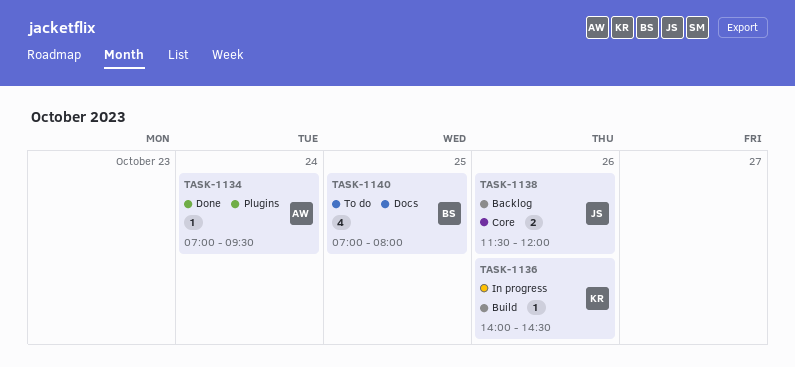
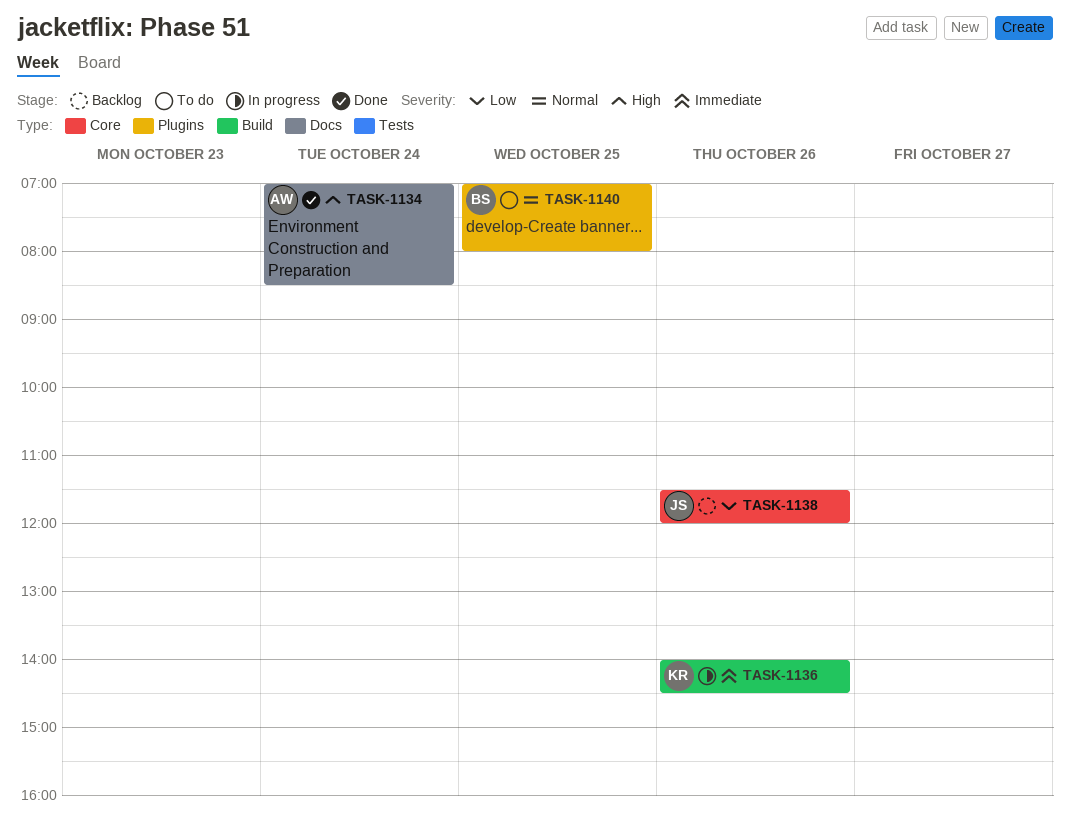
TASK-1134, label: Plugins -> Docs
TASK-1134, ends: 09:30 -> 08:30
TASK-1140, label: Docs -> Plugins

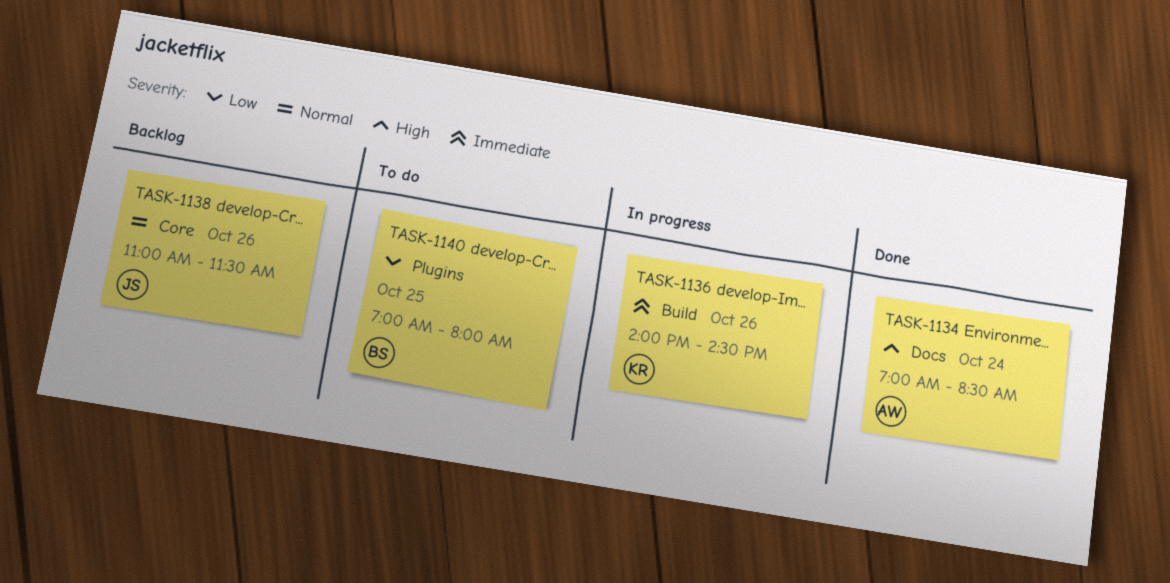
TASK-1138, priority: Low -> Normal
TASK-1138, begins: 11:30 -> 11:00
TASK-1138, ends: 12:00 -> 11:30
TASK-1140, priority: Normal -> Low

